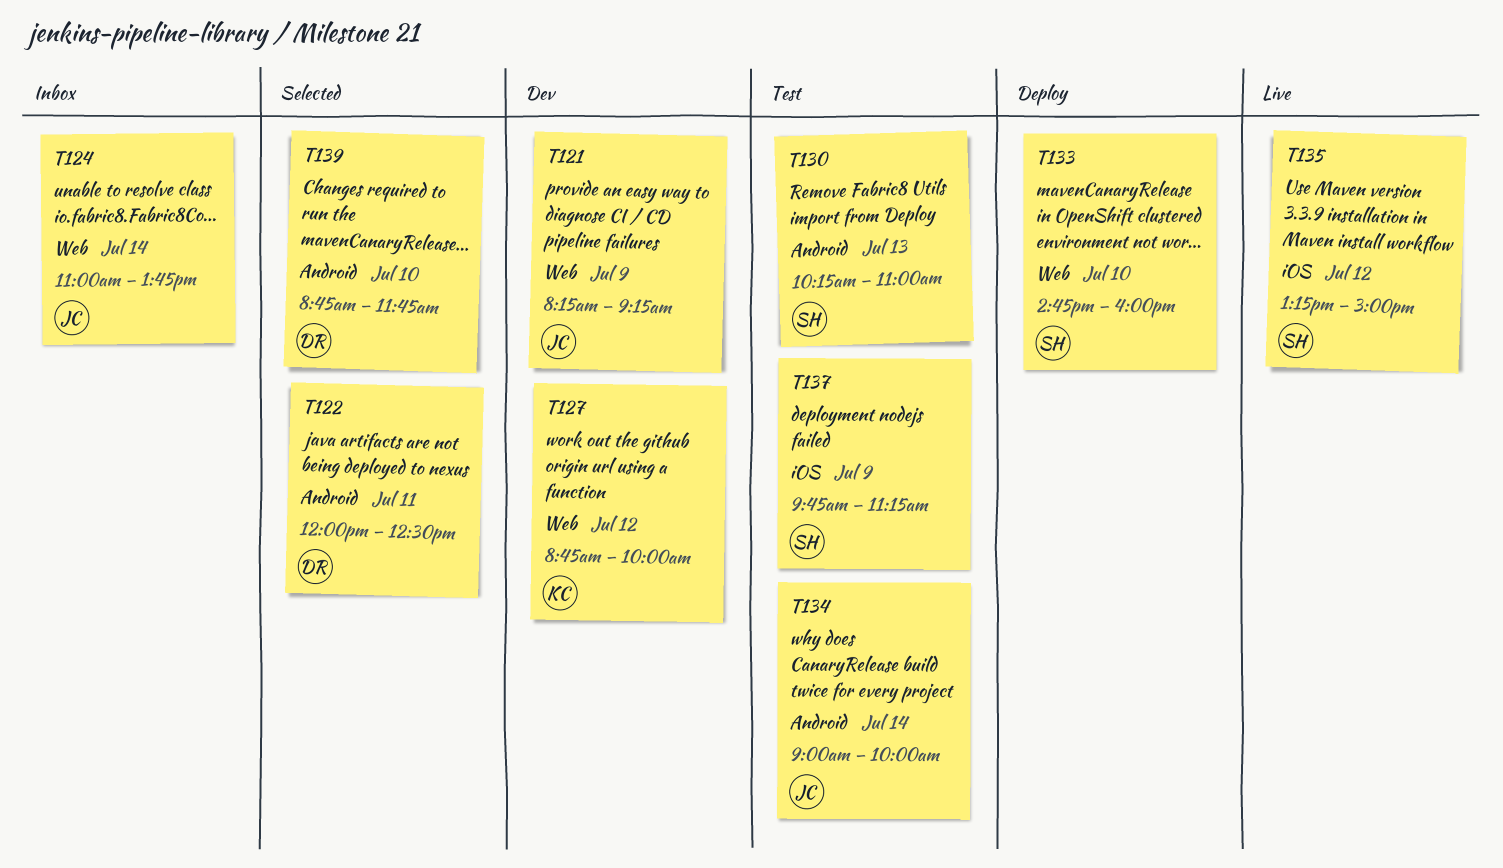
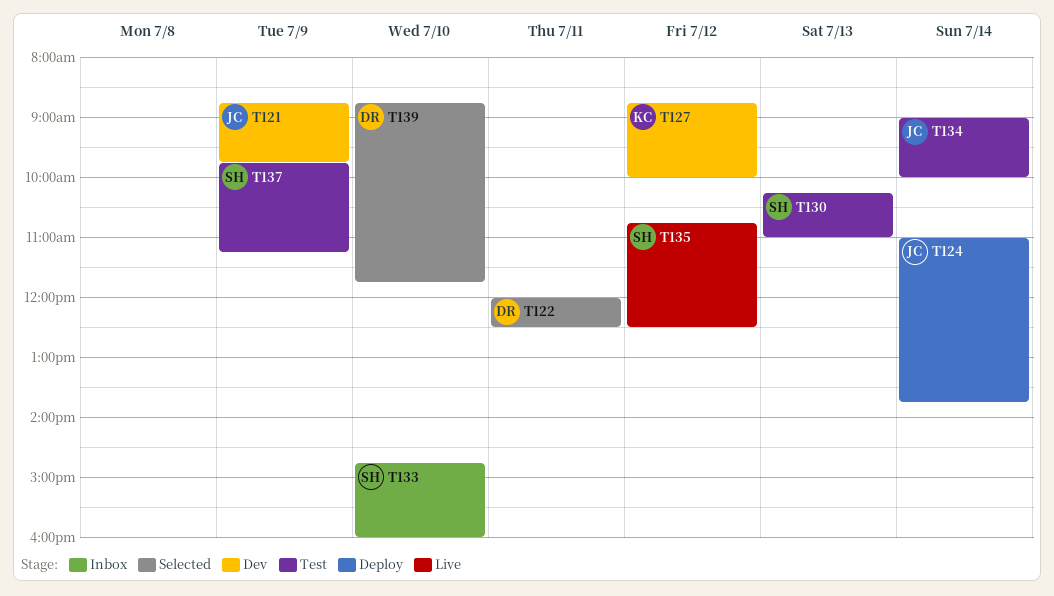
T121, begins: 08:15 -> 08:45
T121, ends: 09:15 -> 09:45
T124, status: Inbox -> Deploy
T133, status: Deploy -> Inbox
T135, begins: 13:15 -> 10:45
T135, ends: 15:00 -> 12:30

